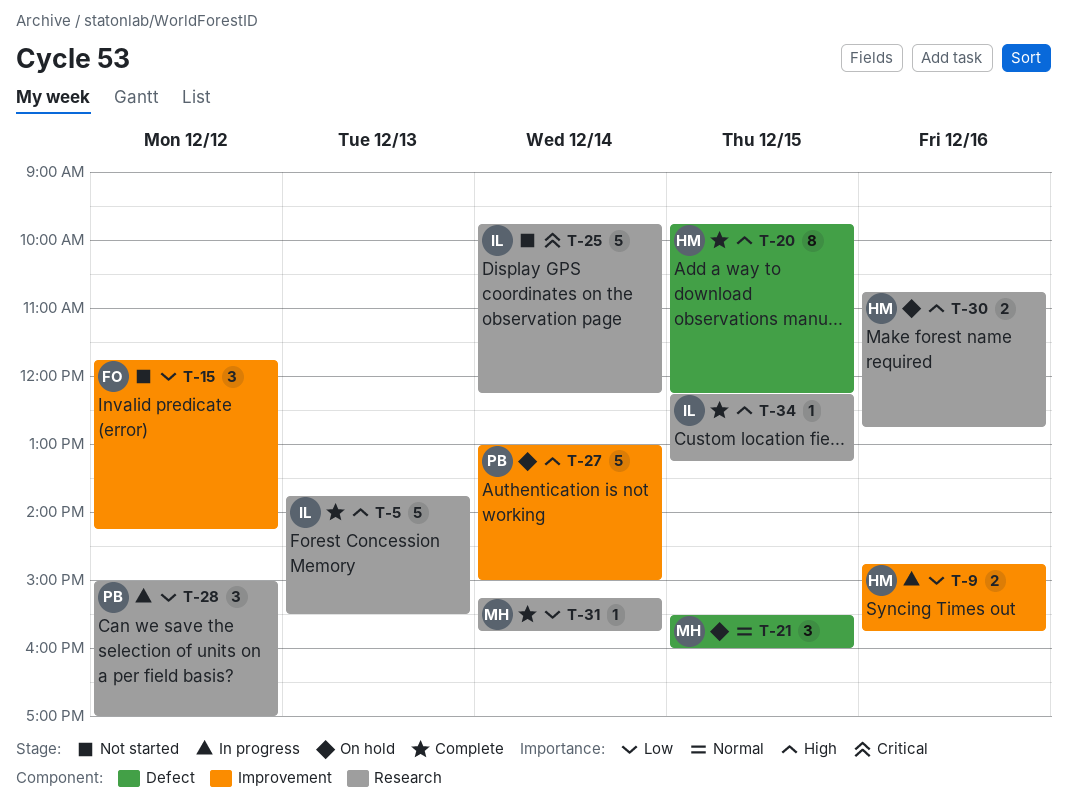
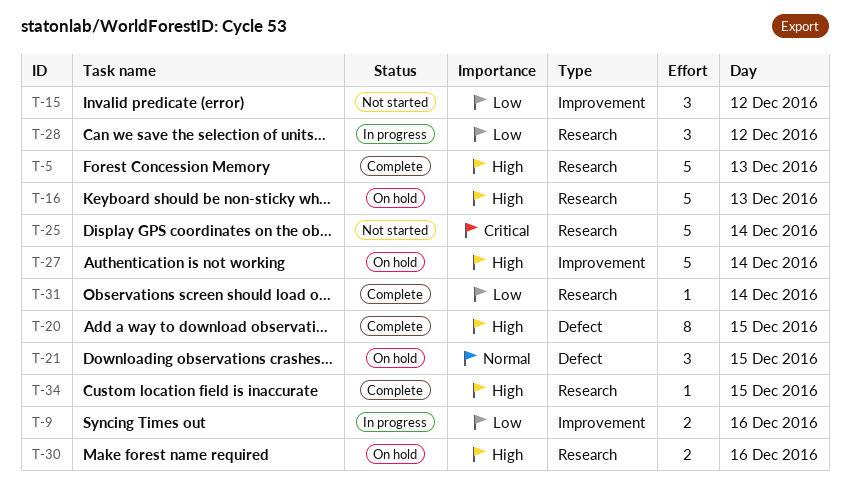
T-16: none -> present

